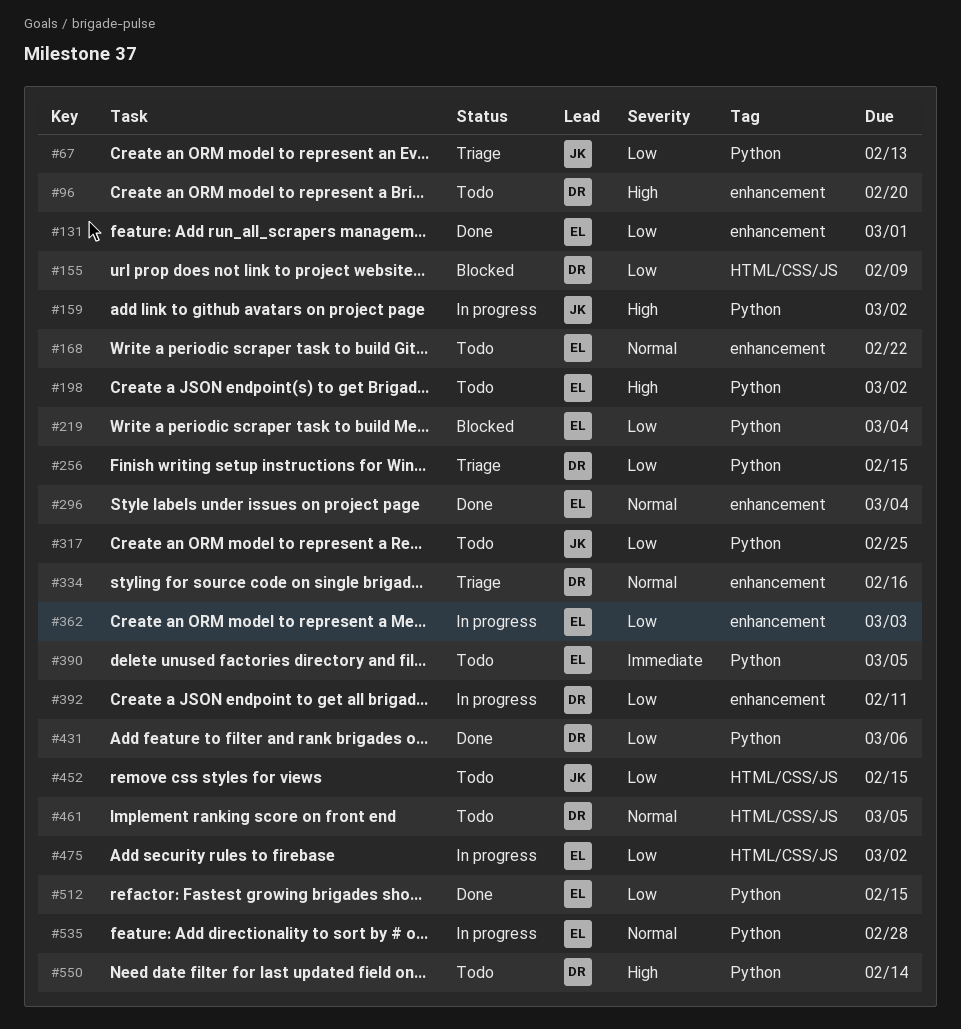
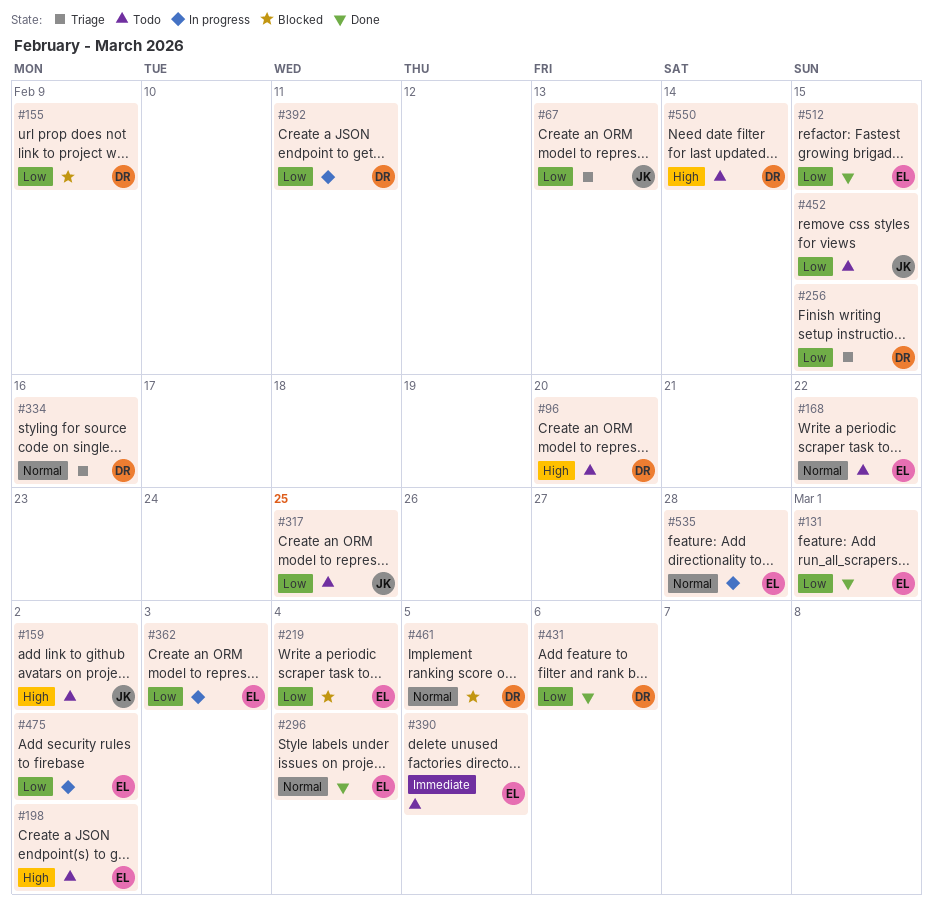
#159, status: In progress -> Todo
#461, status: Todo -> Blocked

